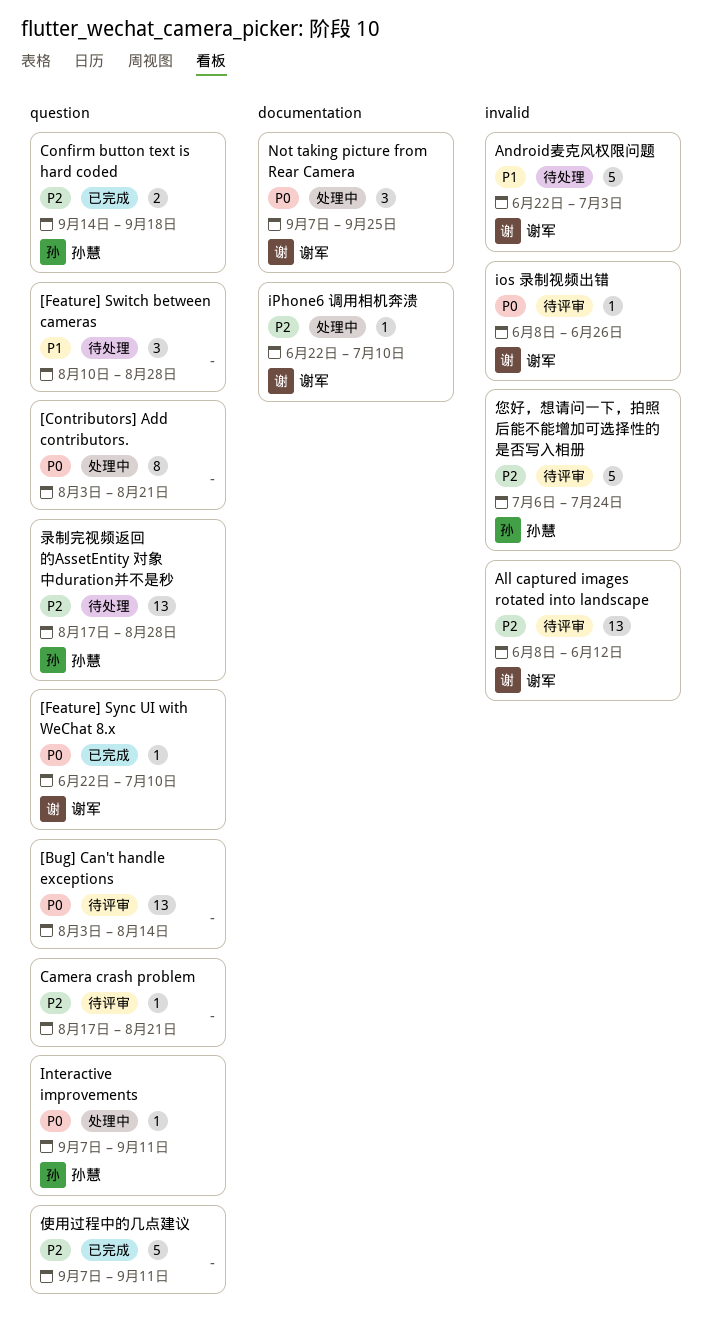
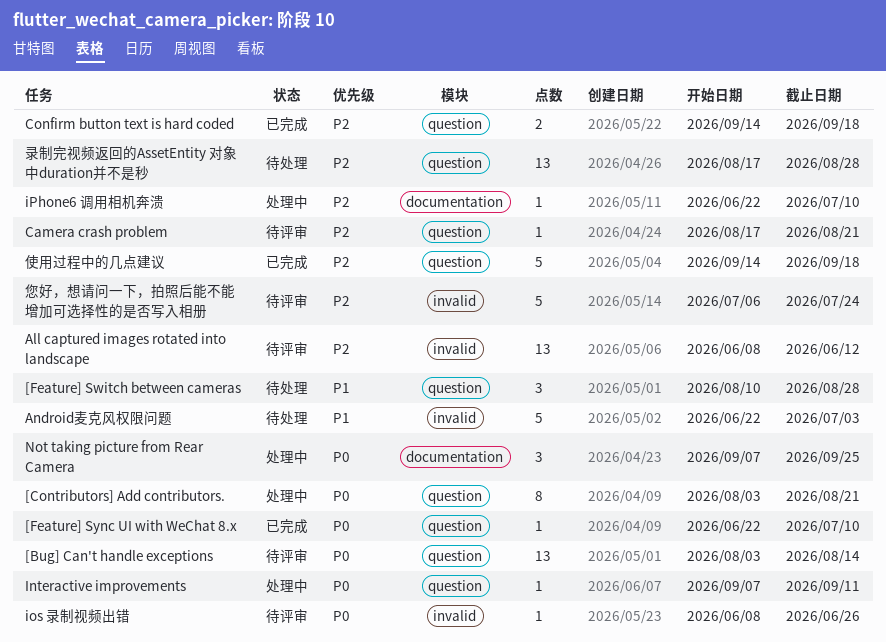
使用过程中的几点建议, start: Sep 7 -> Sep 14
使用过程中的几点建议, due: Sep 11 -> Sep 18

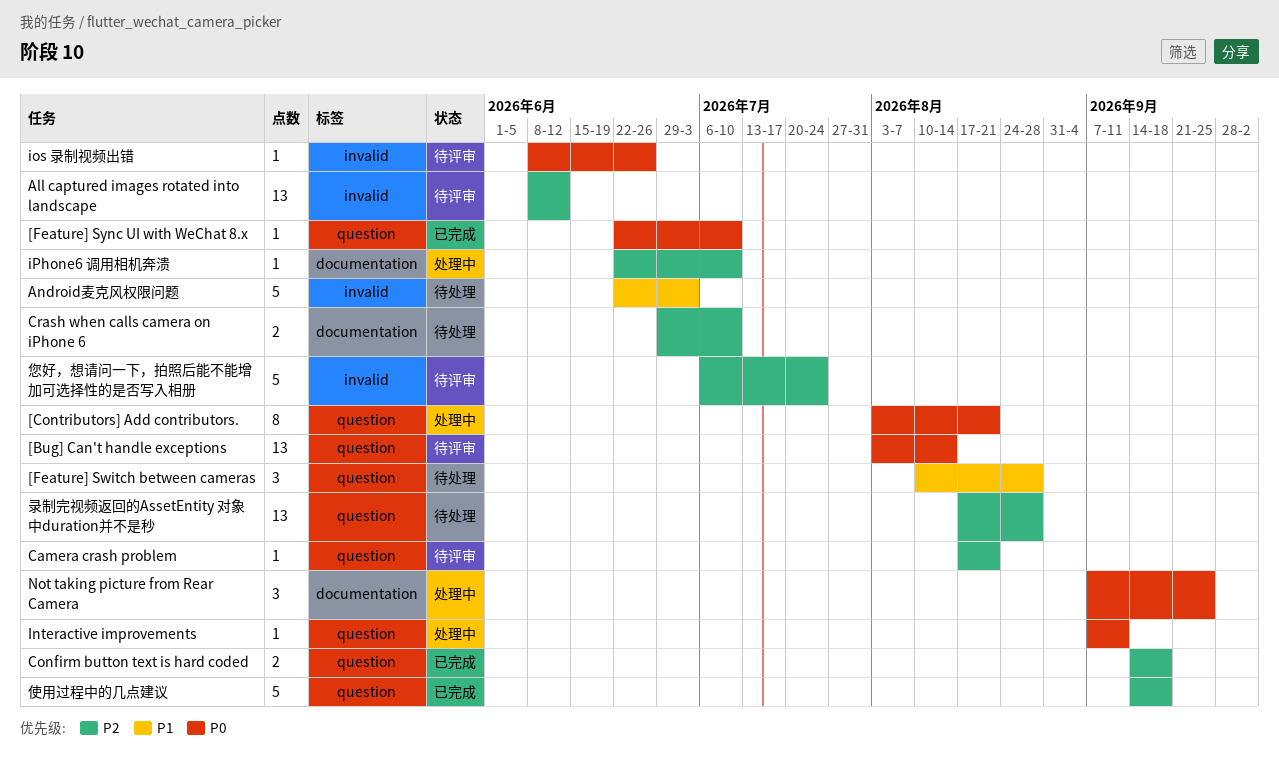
Crash when calls camera on iPhone 6: none -> present

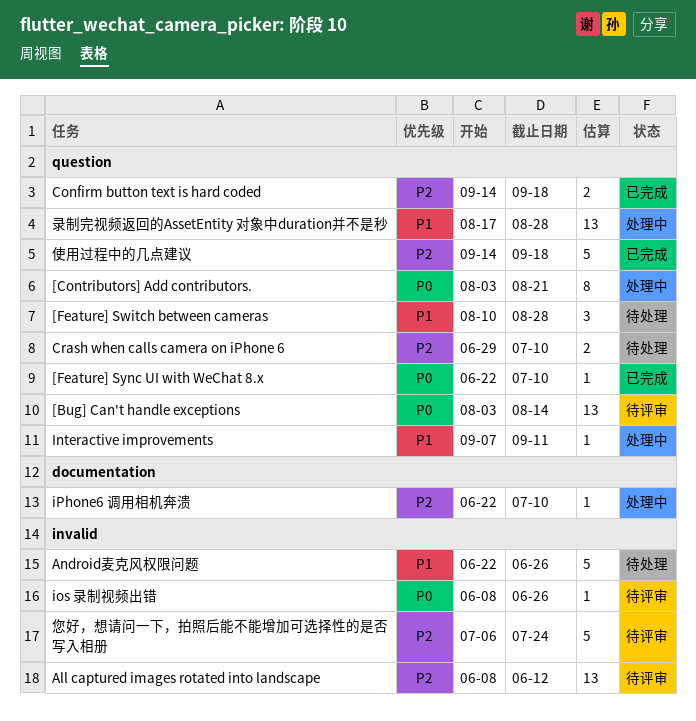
Android麦克风权限问题, due: Jul 3 -> Jun 26
Camera crash problem: present -> none
Crash when calls camera on iPhone 6, label: documentation -> question
Interactive improvements, priority: P0 -> P1
Not taking picture from Rear Camera: present -> none
录制完视频返回的AssetEntity 对象中duration并不是秒, status: 待处理 -> 处理中
录制完视频返回的AssetEntity 对象中duration并不是秒, priority: P2 -> P1

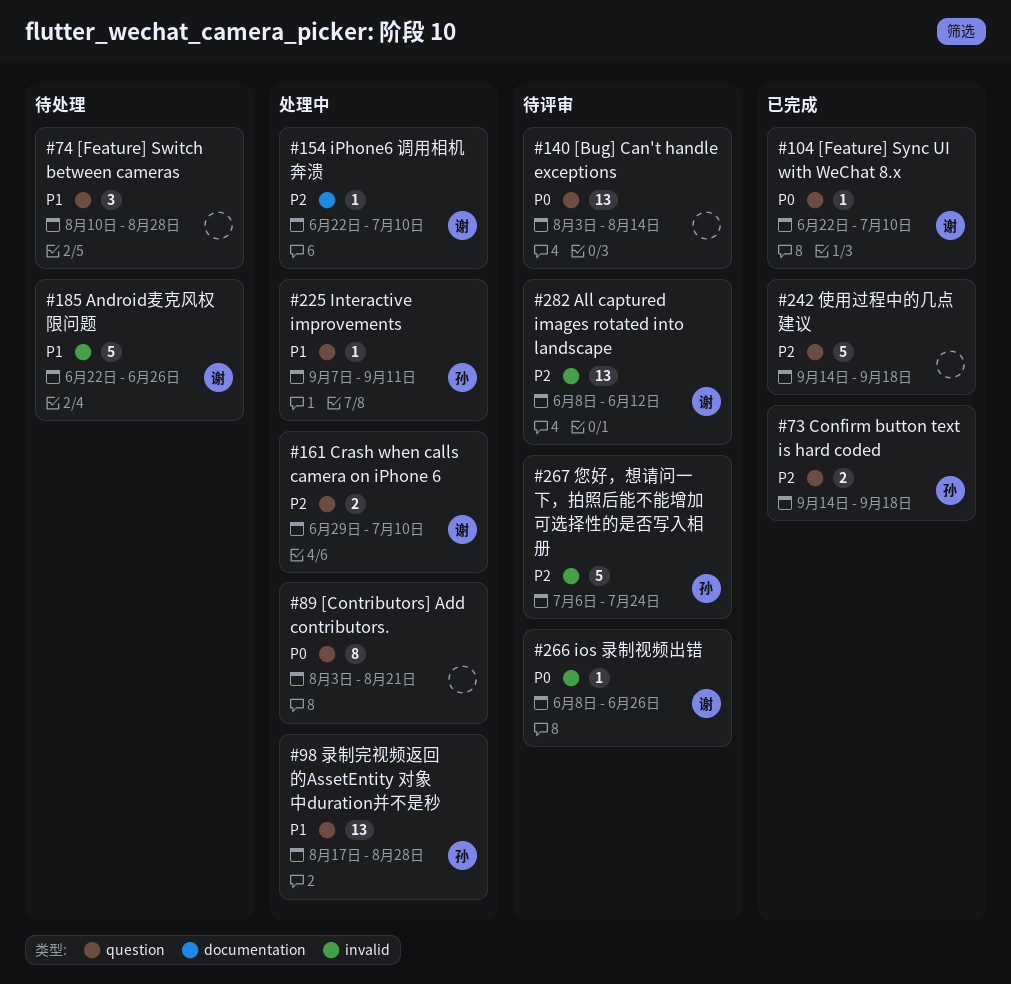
Crash when calls camera on iPhone 6, status: 待处理 -> 处理中

